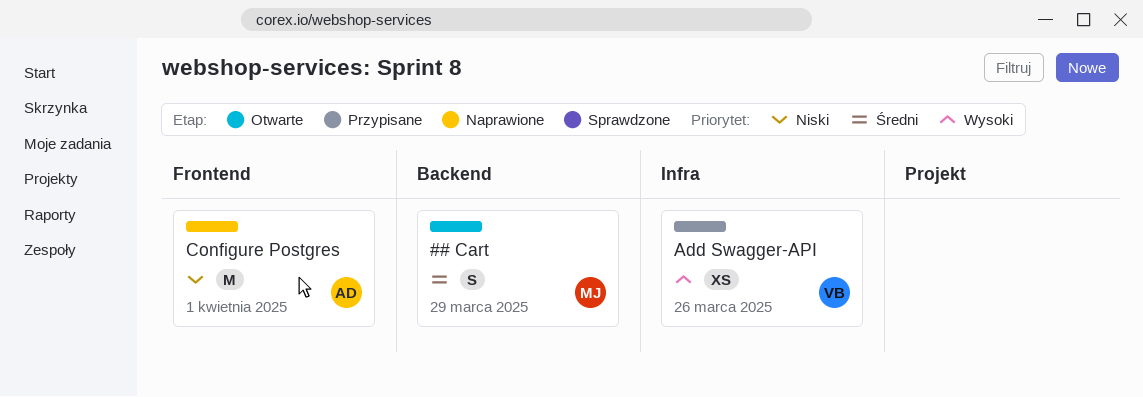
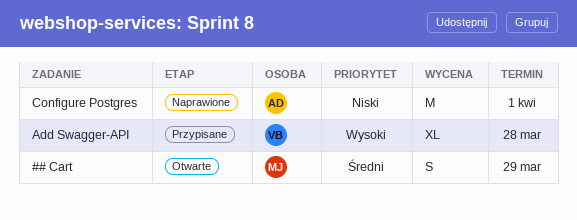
Add Swagger-API, estimate: XS -> XL
Add Swagger-API, due: Mar 26 -> Mar 28

